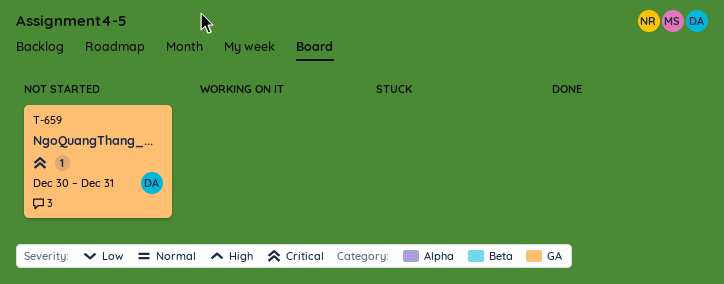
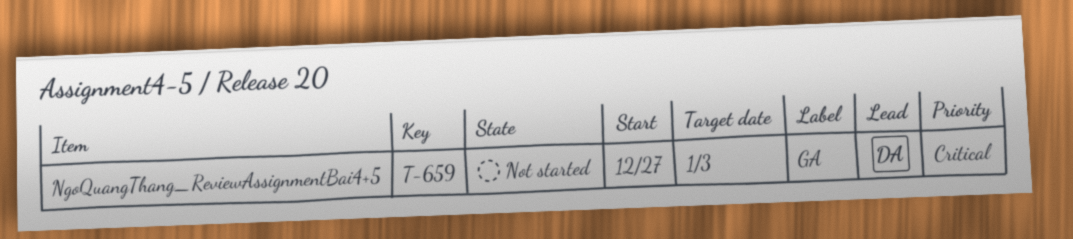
T-659, start: Dec 30 -> Dec 27
T-659, due: Dec 31 -> Jan 3

